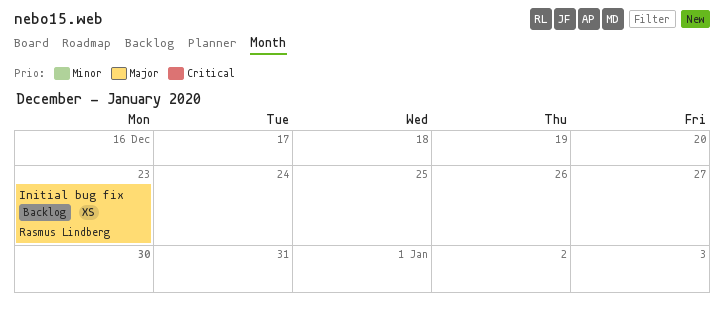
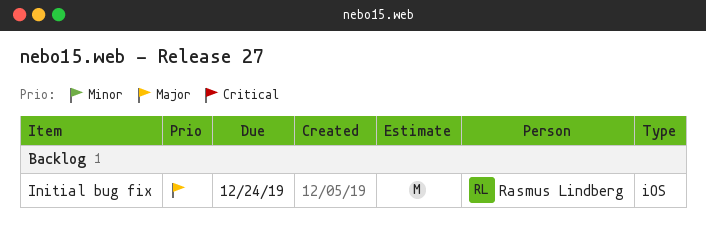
Initial bug fix, estimate: XS -> M
Initial bug fix, due: Dec 23 -> Dec 24

